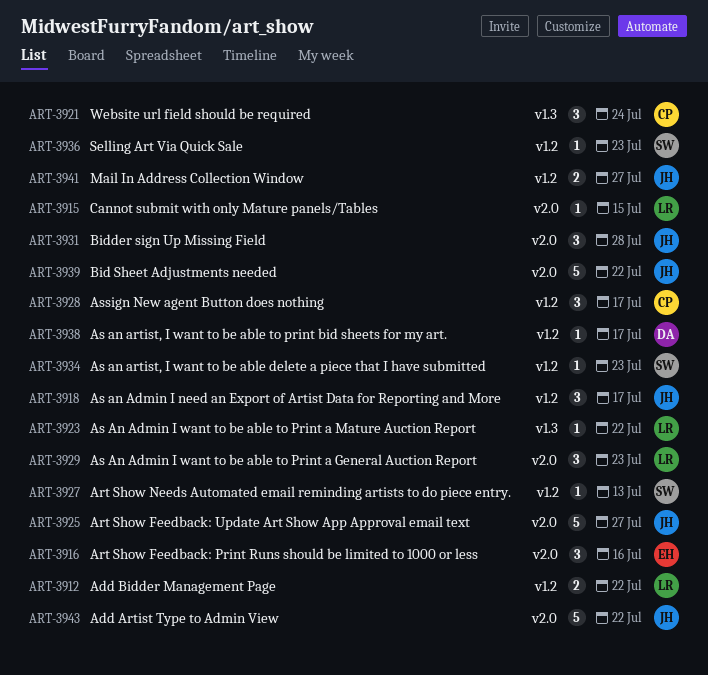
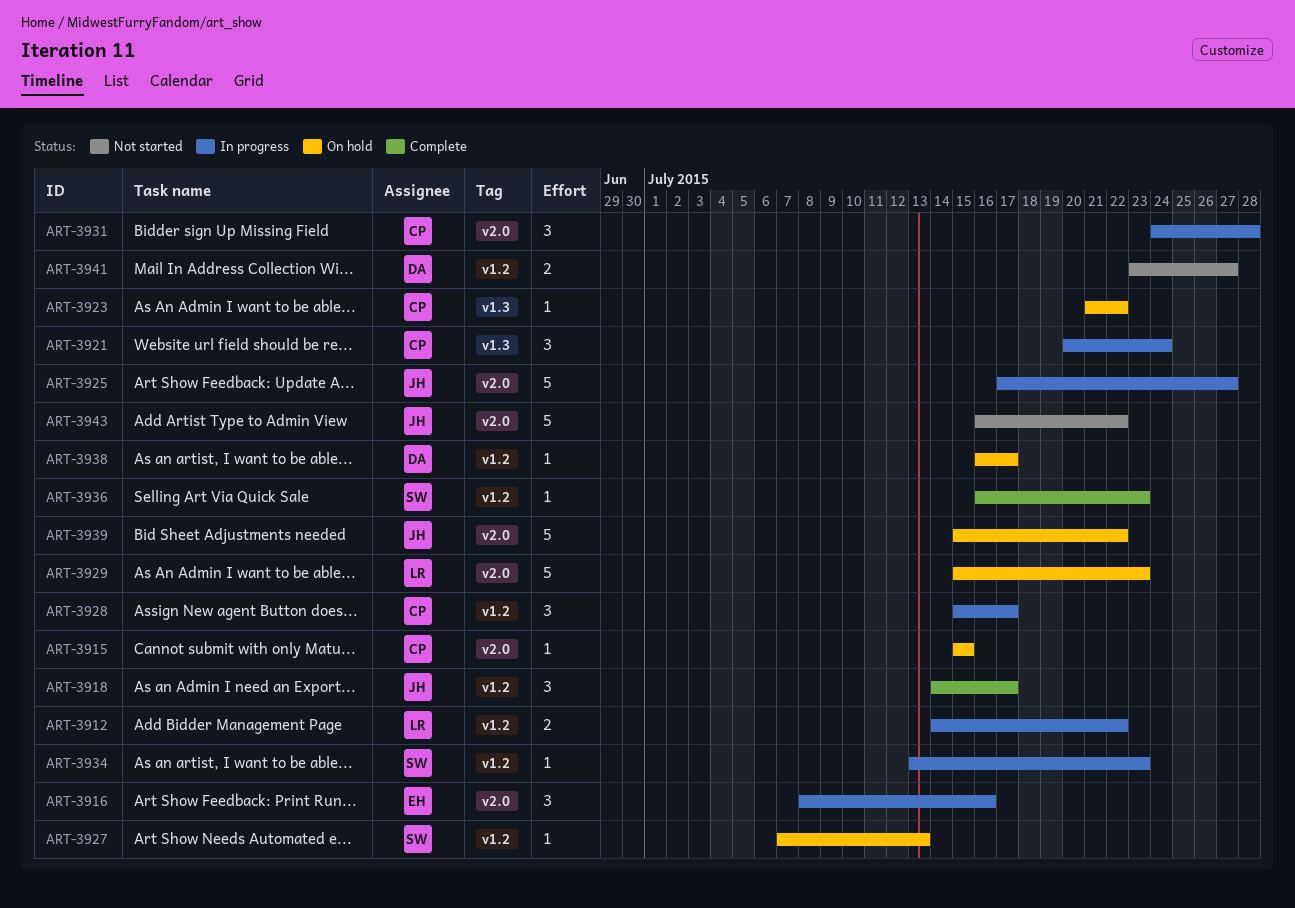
ART-3915, owner: LR -> CP
ART-3923, owner: LR -> CP
ART-3929, estimate: 3 -> 5
ART-3931, owner: JH -> CP
ART-3941, owner: JH -> DA

